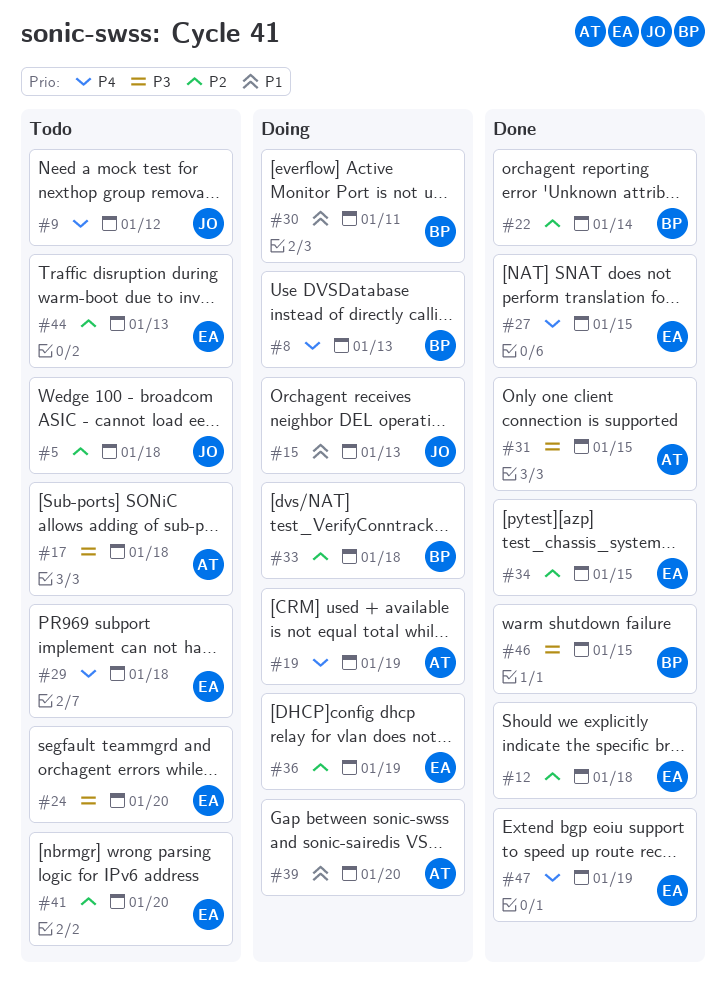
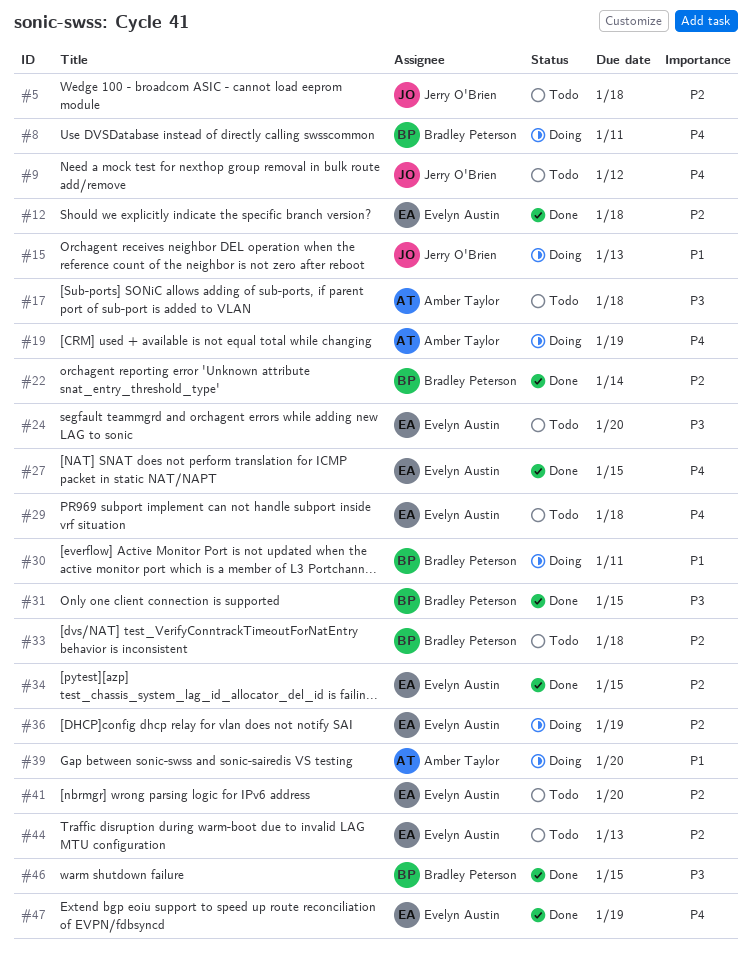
#8, due: Jan 13 -> Jan 11
#31, owner: Amber Taylor -> Bradley Peterson
#33, status: Doing -> Todo

